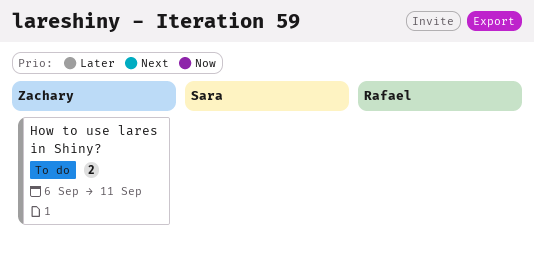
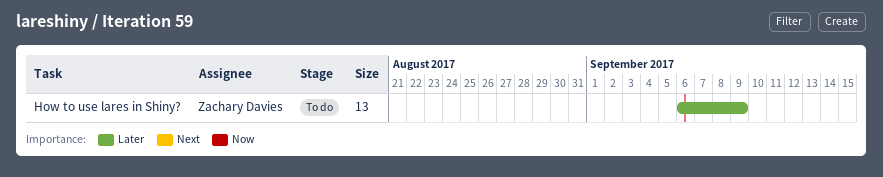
How to use lares in Shiny?, estimate: 2 -> 13
How to use lares in Shiny?, due: Sep 11 -> Sep 9

